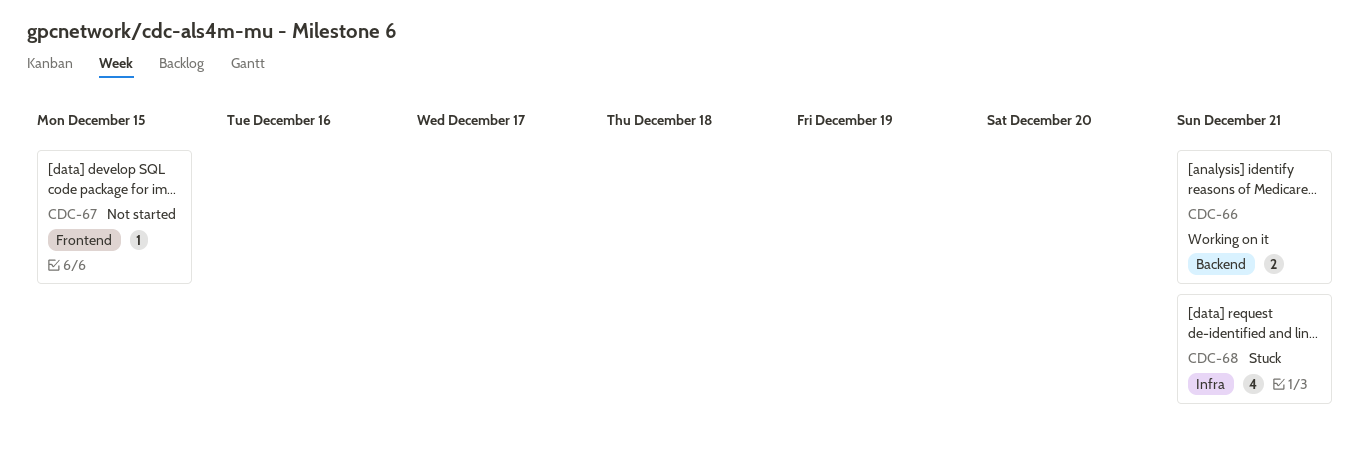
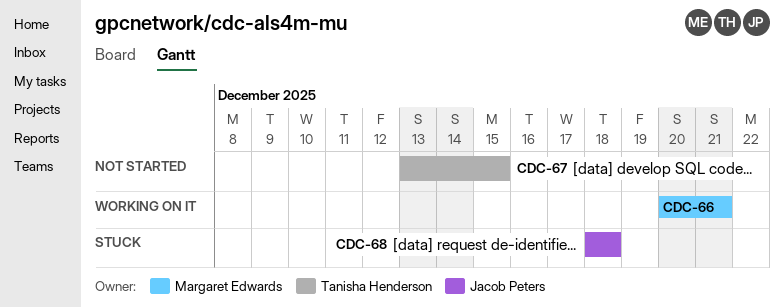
CDC-68, due: Dec 21 -> Dec 18

